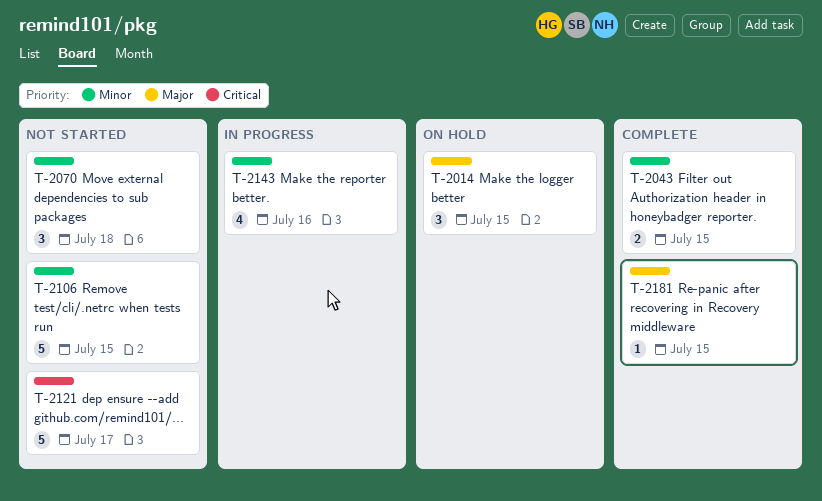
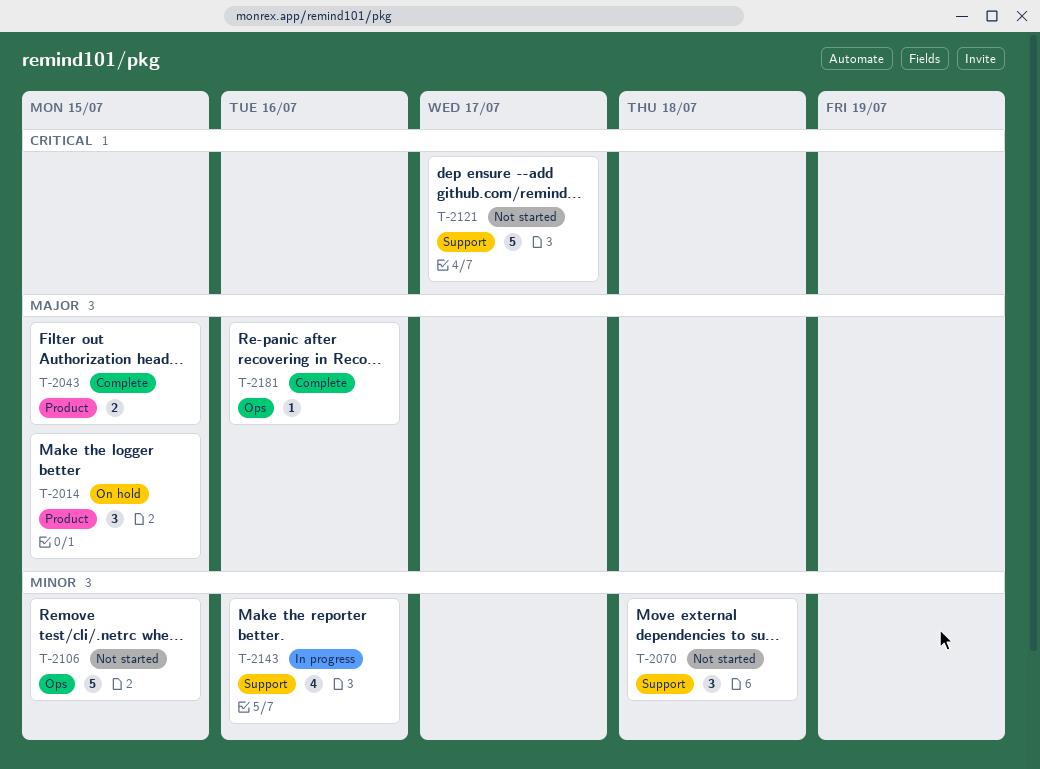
T-2043, priority: Minor -> Major
T-2181, due: Jul 15 -> Jul 16

